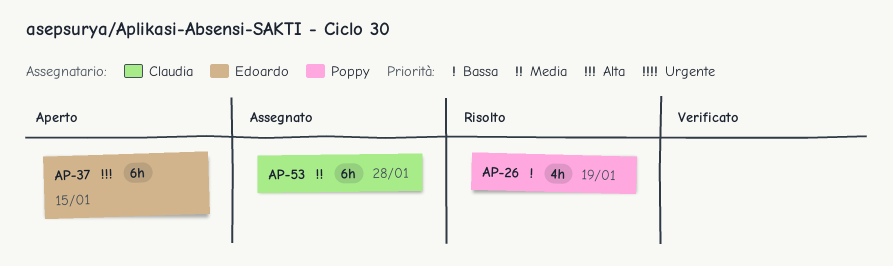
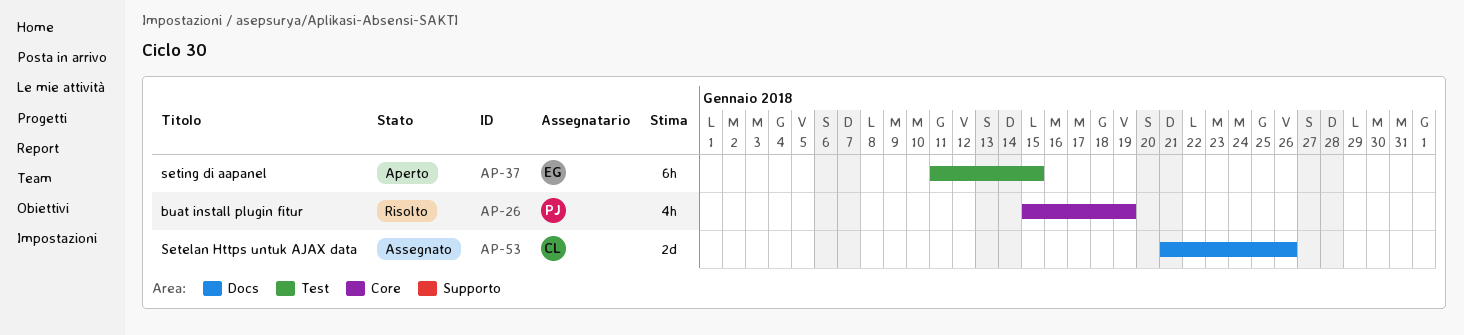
AP-53, estimate: 6h -> 2d
AP-53, due: Jan 28 -> Jan 26

